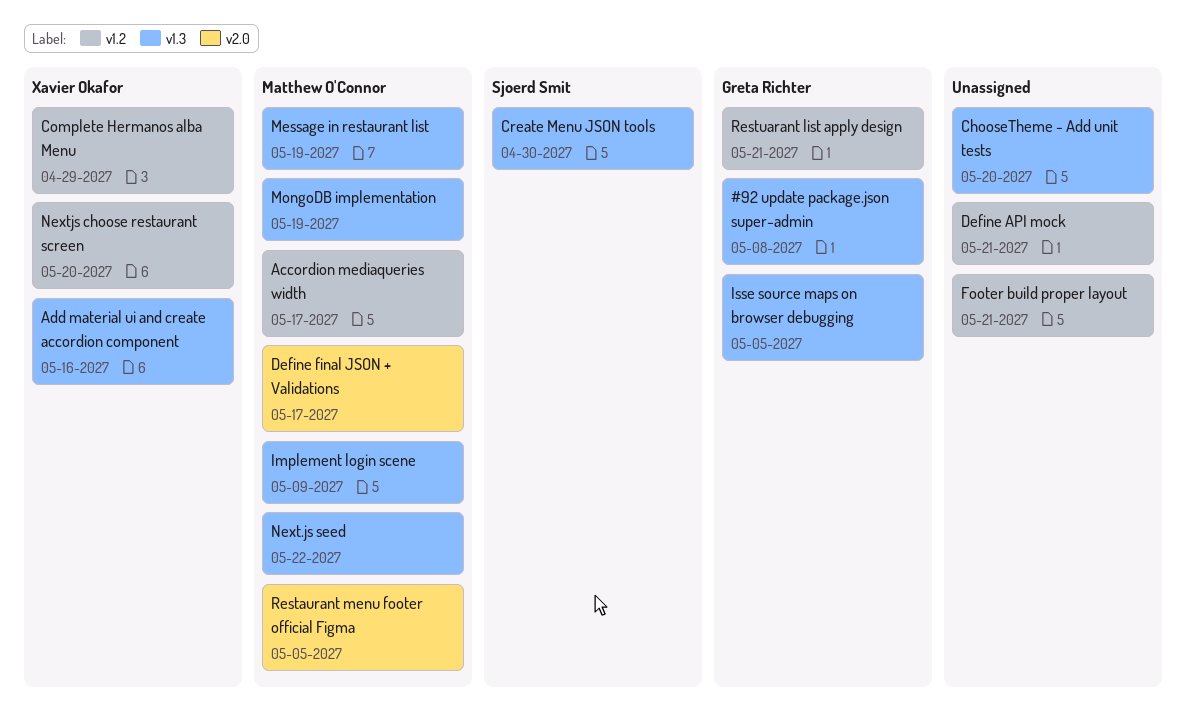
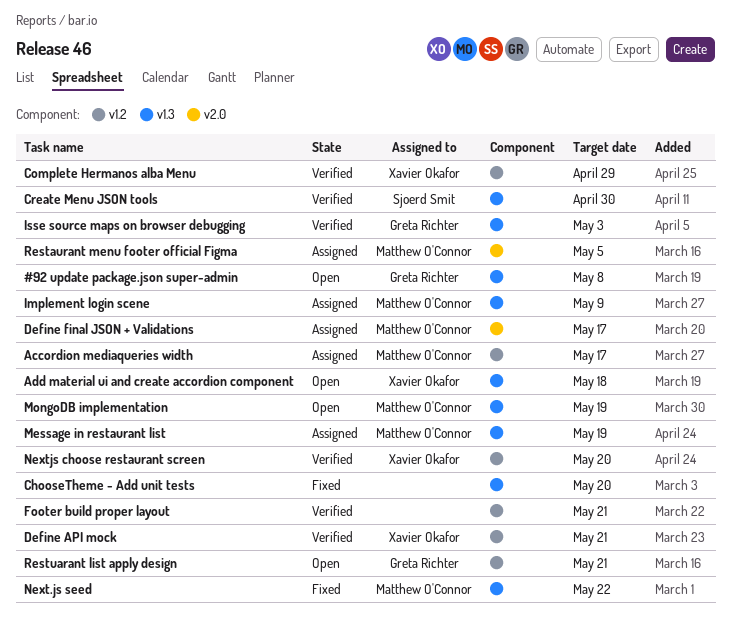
Add material ui and create accordion component, due: May 16 -> May 18
Define API mock, owner: none -> Xavier Okafor
Isse source maps on browser debugging, due: May 5 -> May 3

